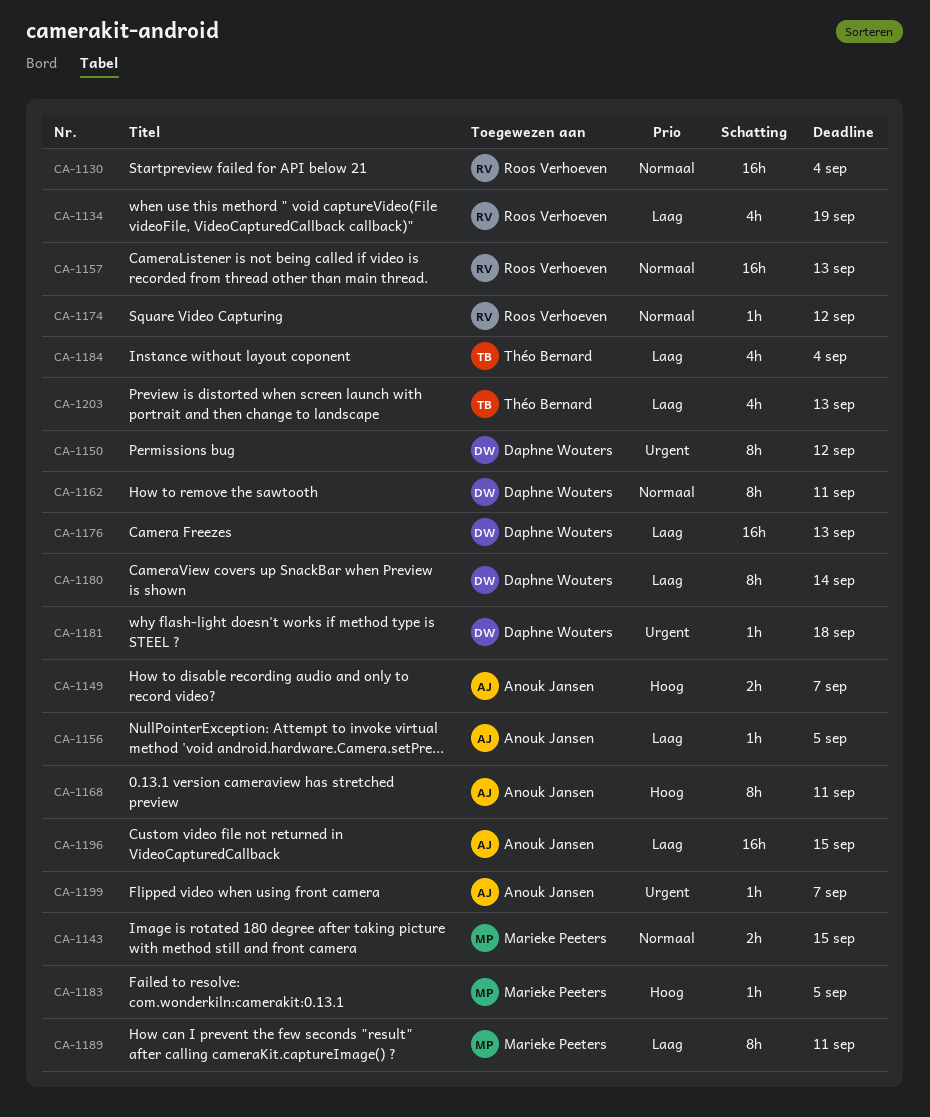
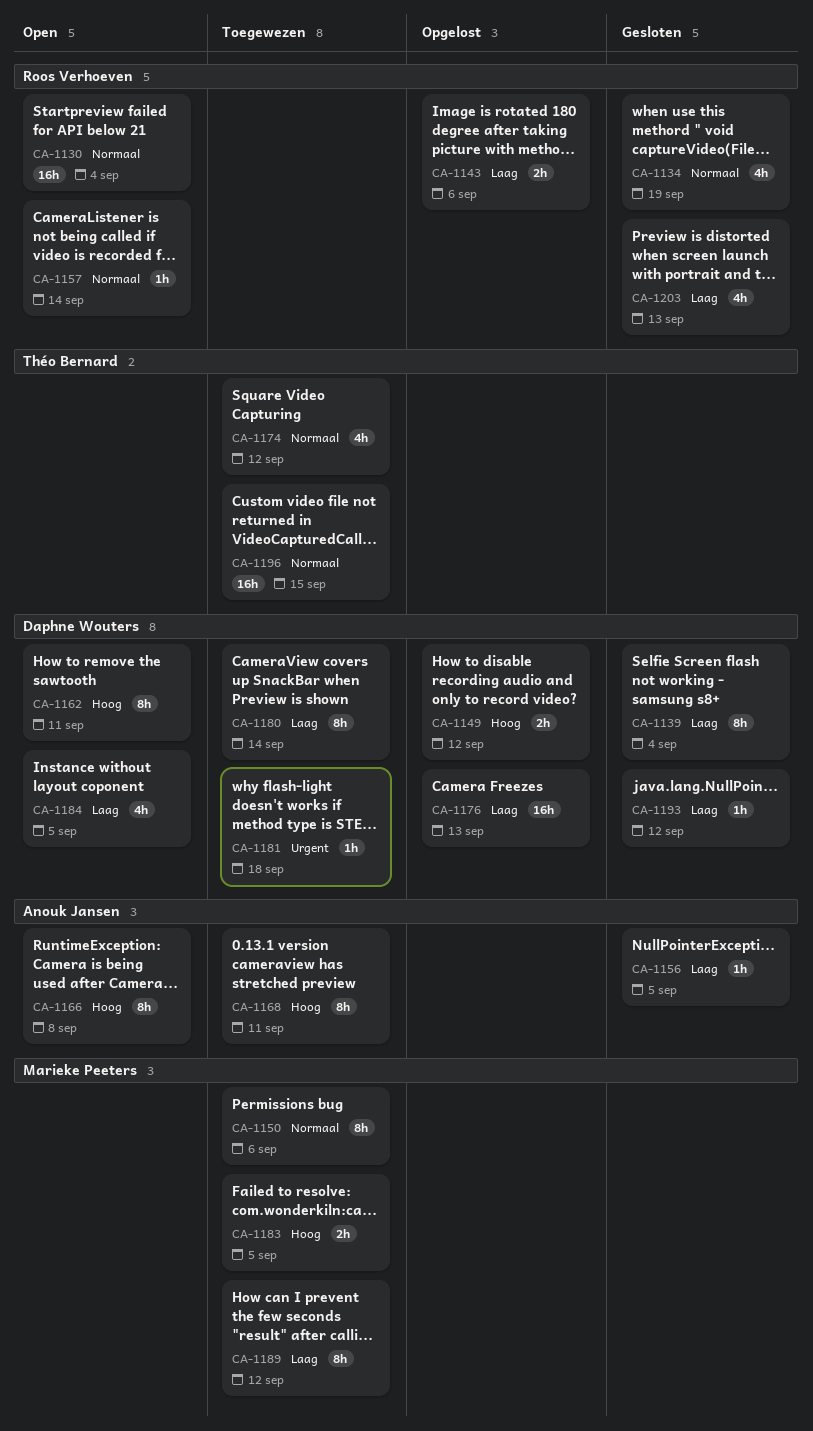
CA-1134, priority: Laag -> Normaal
CA-1139: none -> present
CA-1143, owner: Marieke Peeters -> Roos Verhoeven
CA-1143, priority: Normaal -> Laag
CA-1143, due: Sep 15 -> Sep 6
CA-1149, owner: Anouk Jansen -> Daphne Wouters
CA-1149, due: Sep 7 -> Sep 12
CA-1150, owner: Daphne Wouters -> Marieke Peeters
CA-1150, priority: Urgent -> Normaal
CA-1150, due: Sep 12 -> Sep 6
CA-1157, estimate: 16h -> 1h
CA-1157, due: Sep 13 -> Sep 14
CA-1162, priority: Normaal -> Hoog
CA-1166: none -> present
CA-1174, owner: Roos Verhoeven -> Théo Bernard
CA-1174, estimate: 1h -> 4h
CA-1183, estimate: 1h -> 2h
CA-1184, owner: Théo Bernard -> Daphne Wouters
CA-1184, due: Sep 4 -> Sep 5
CA-1189, due: Sep 11 -> Sep 12
CA-1193: none -> present
CA-1196, owner: Anouk Jansen -> Théo Bernard
CA-1196, priority: Laag -> Normaal
CA-1199: present -> none
CA-1203, owner: Théo Bernard -> Roos Verhoeven

